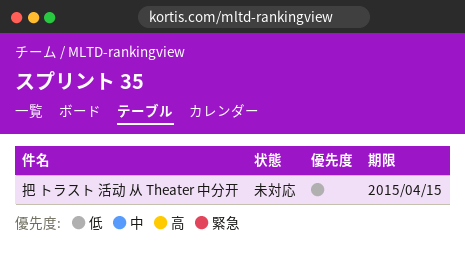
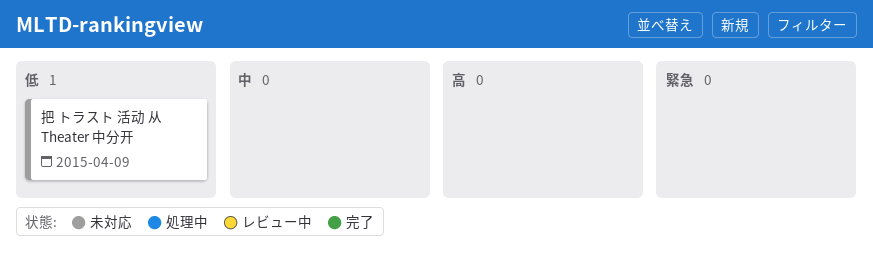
把 トラスト 活动 从 Theater 中分开, due: Apr 15 -> Apr 9

